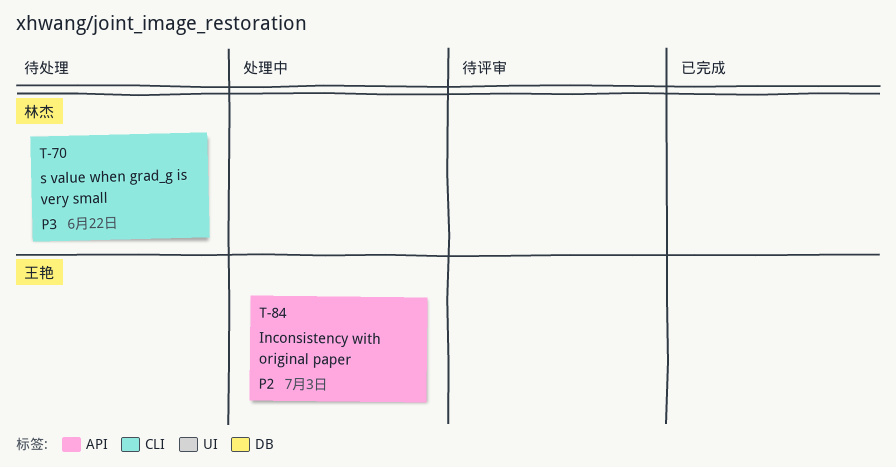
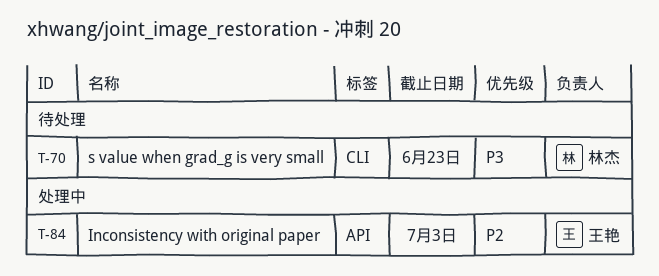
T-70, due: Jun 22 -> Jun 23

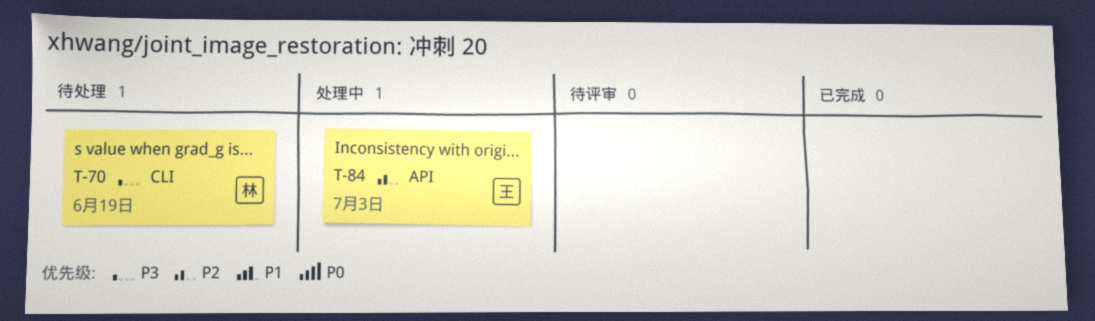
T-70, due: Jun 23 -> Jun 19

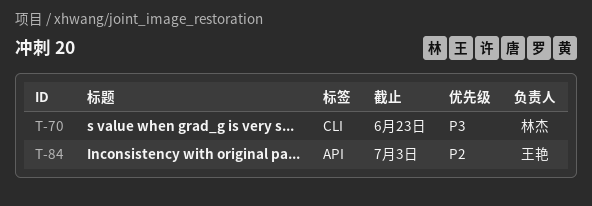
T-70, due: Jun 19 -> Jun 23

